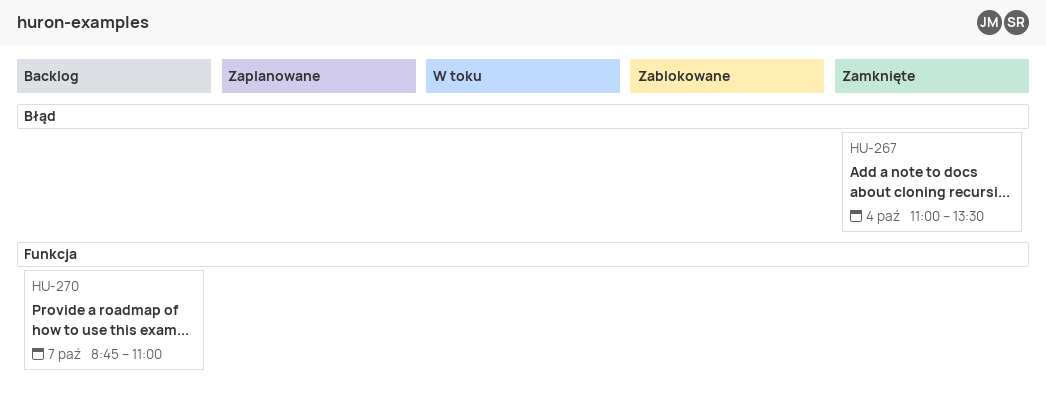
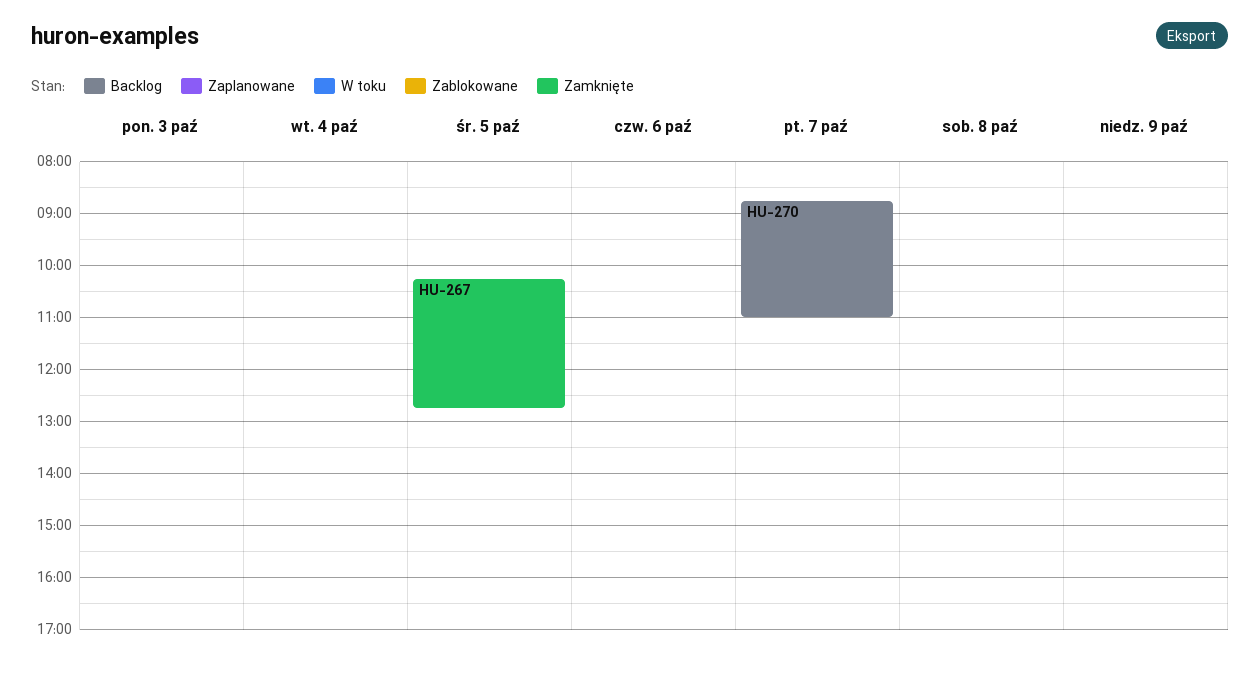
HU-267, day: Oct 4 -> Oct 5
HU-267, begins: 11:00 -> 10:15
HU-267, ends: 13:30 -> 12:45

